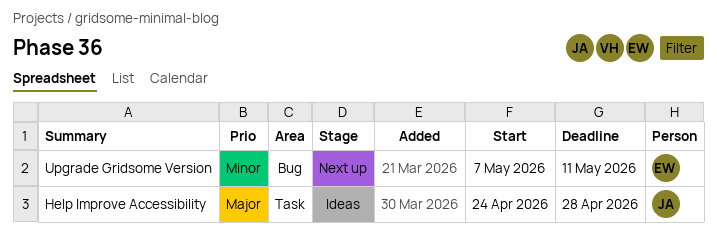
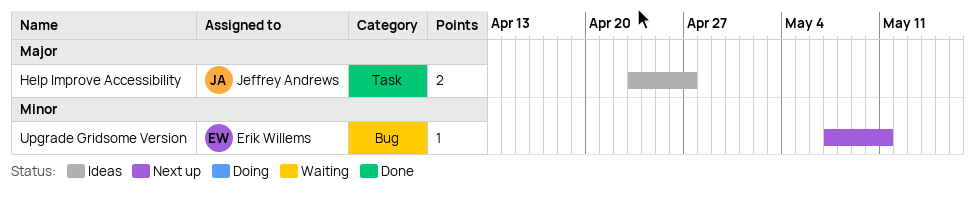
Help Improve Accessibility, start: Apr 24 -> Apr 23
Help Improve Accessibility, due: Apr 28 -> Apr 27

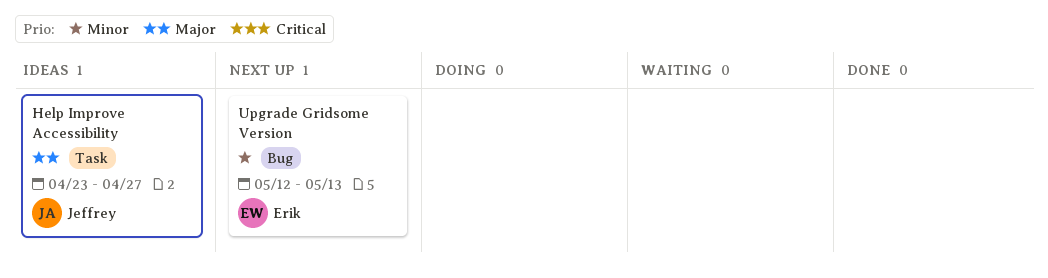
Upgrade Gridsome Version, start: May 7 -> May 12
Upgrade Gridsome Version, due: May 11 -> May 13

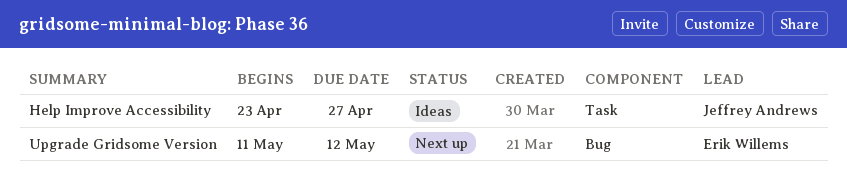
Upgrade Gridsome Version, start: May 12 -> May 11
Upgrade Gridsome Version, due: May 13 -> May 12

